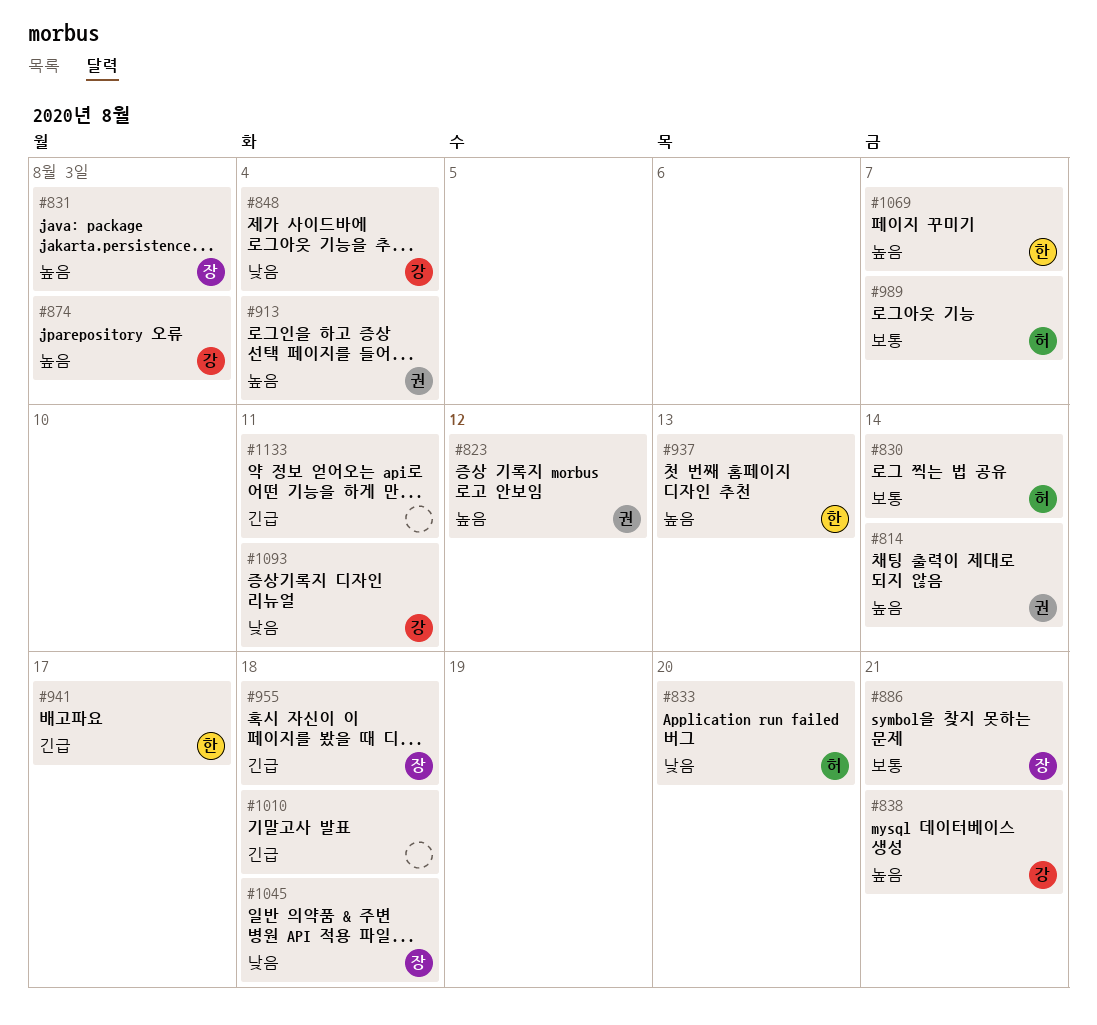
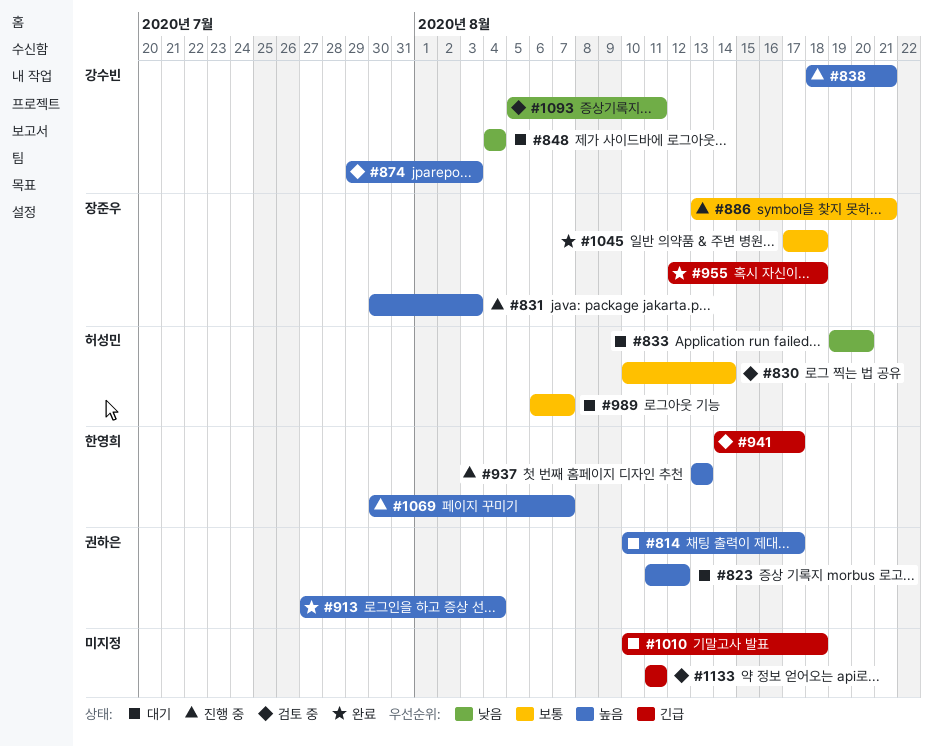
#814, due: Aug 14 -> Aug 17
#1045, priority: 낮음 -> 보통

